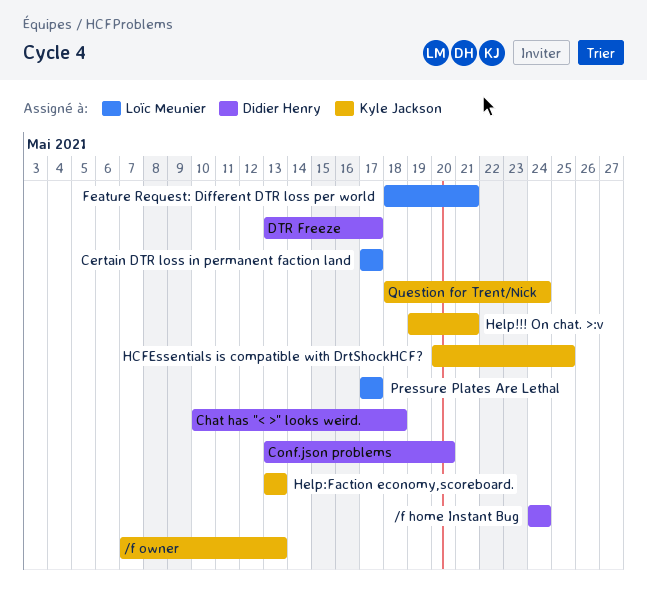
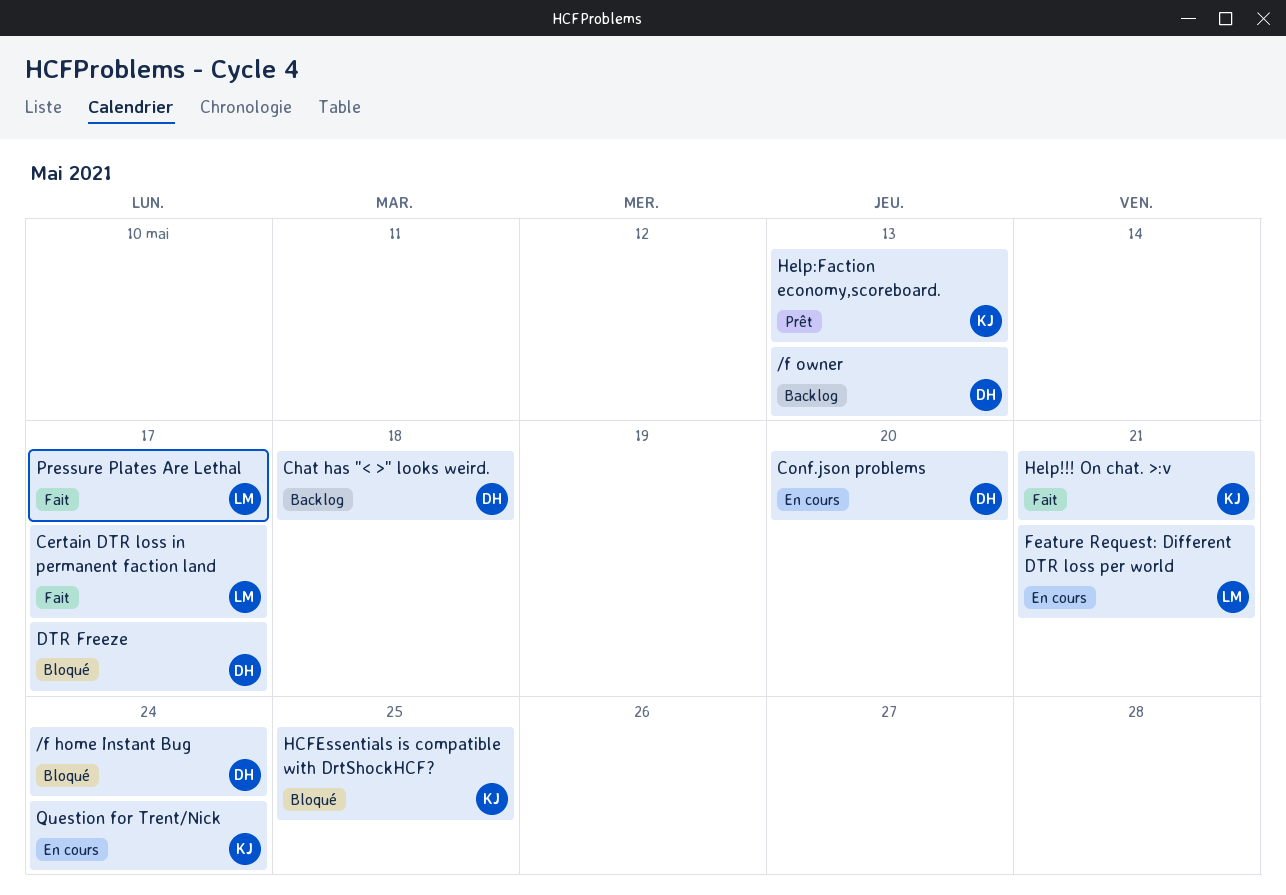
/f owner, owner: Kyle Jackson -> Didier Henry

